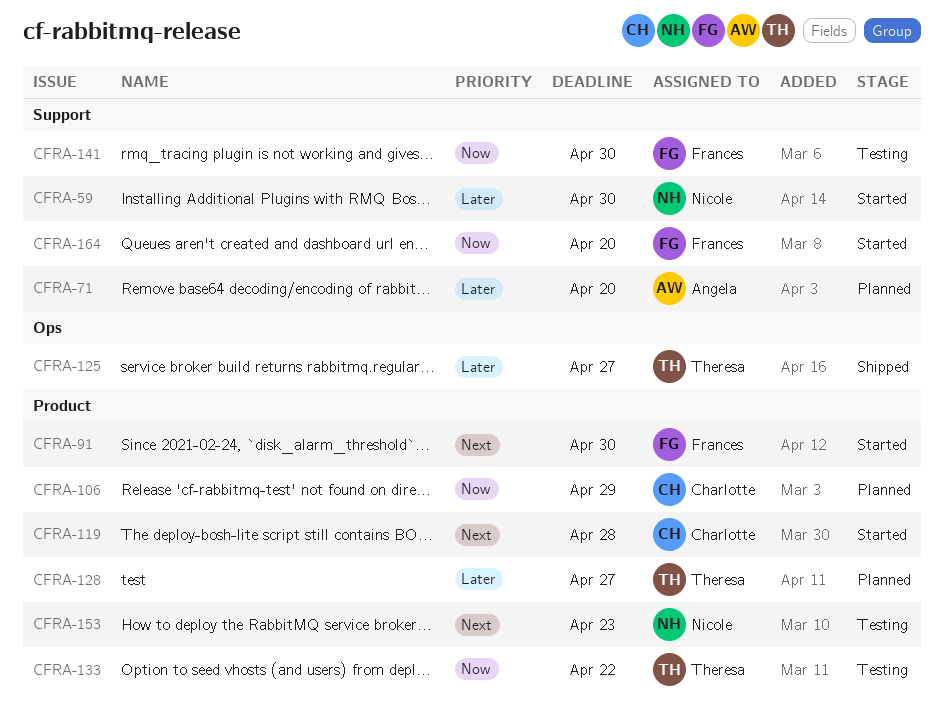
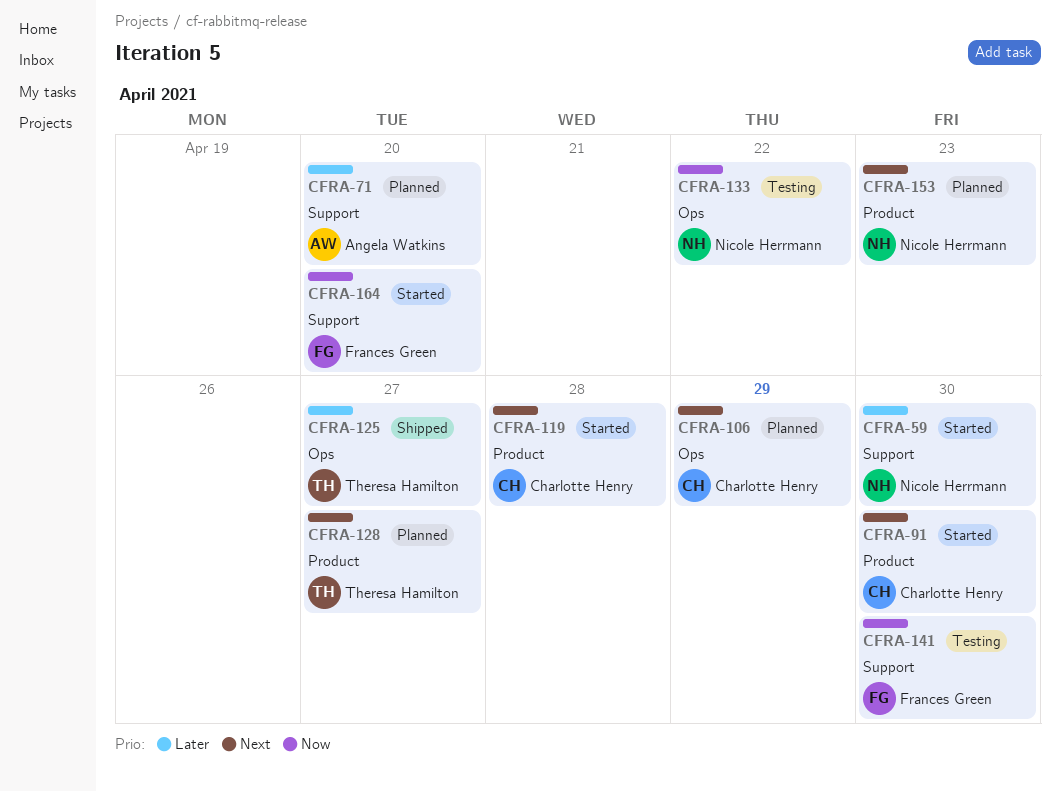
CFRA-91, owner: Frances Green -> Charlotte Henry
CFRA-106, priority: Now -> Next
CFRA-106, label: Product -> Ops
CFRA-128, priority: Later -> Next
CFRA-133, owner: Theresa Hamilton -> Nicole Herrmann
CFRA-133, label: Product -> Ops
CFRA-153, status: Testing -> Planned

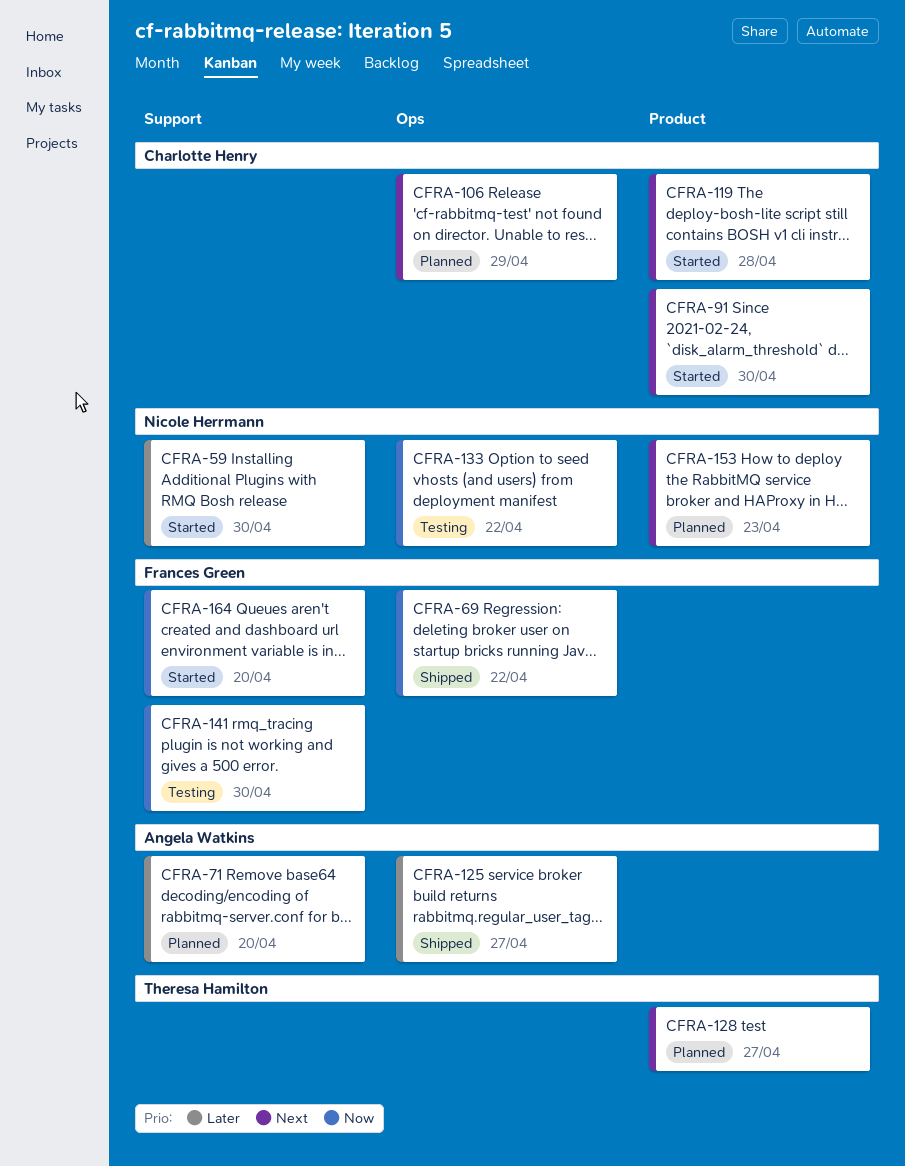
CFRA-69: none -> present
CFRA-125, owner: Theresa Hamilton -> Angela Watkins

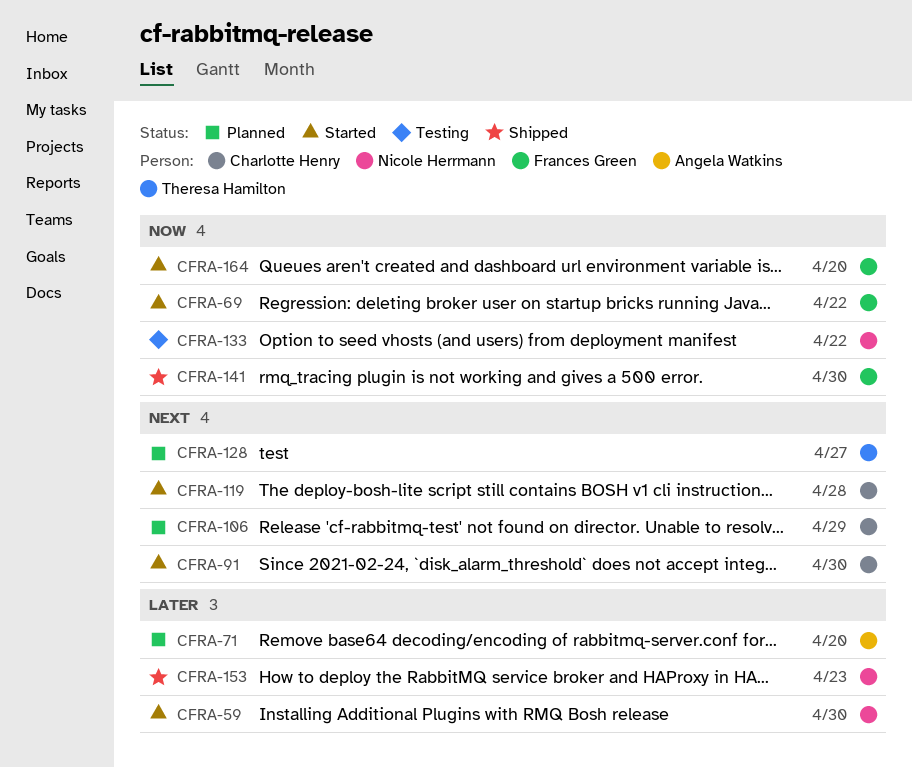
CFRA-69, status: Shipped -> Started
CFRA-125: present -> none
CFRA-141, status: Testing -> Shipped
CFRA-153, status: Planned -> Shipped
CFRA-153, priority: Next -> Later

